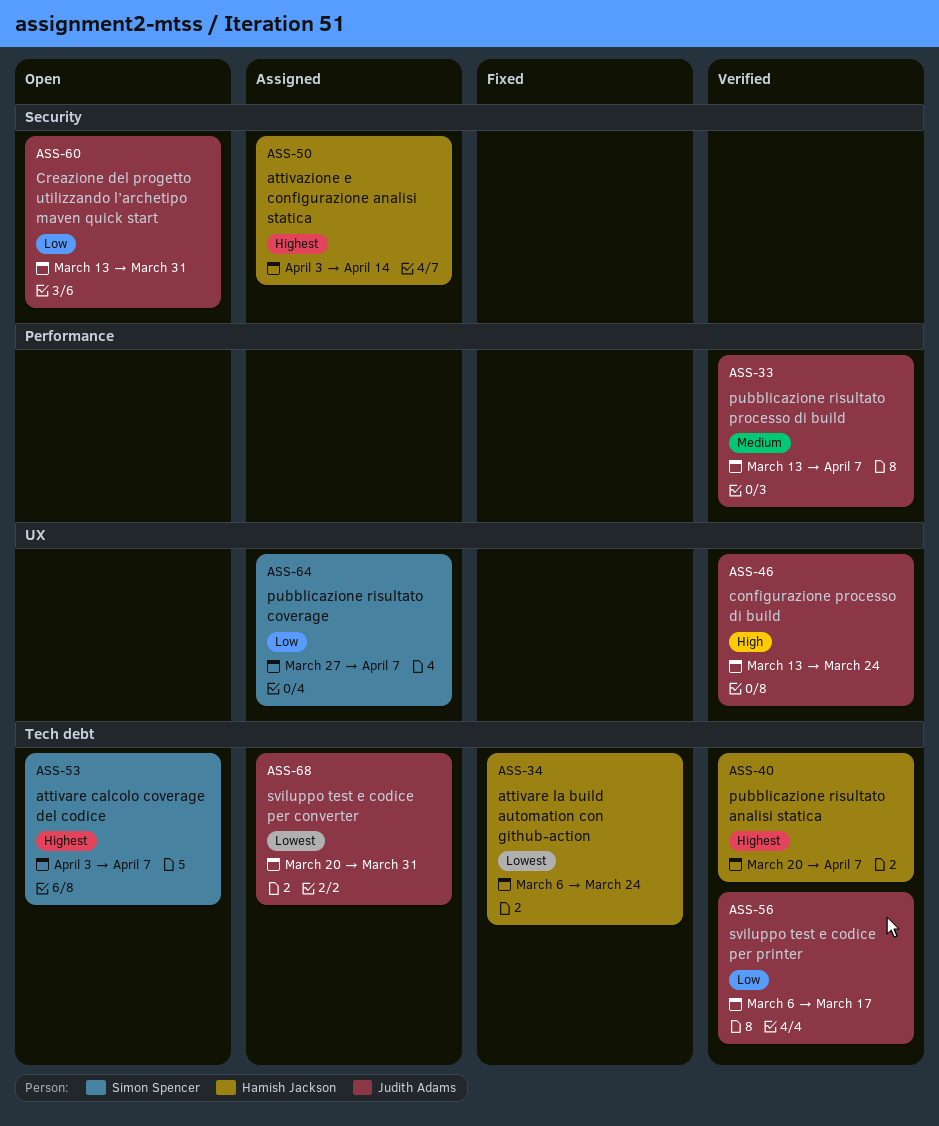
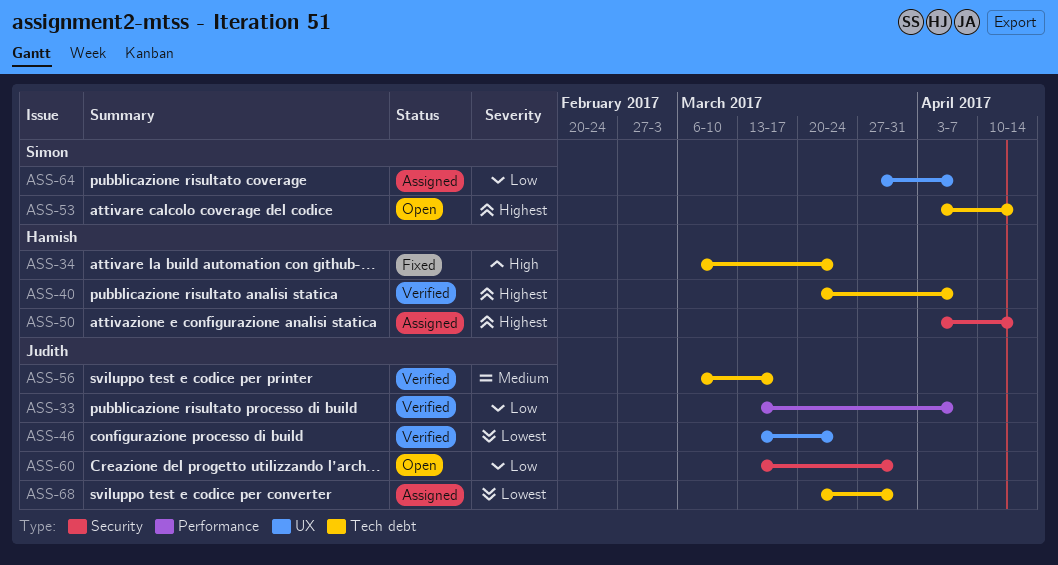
ASS-33, priority: Medium -> Low
ASS-34, priority: Lowest -> High
ASS-46, priority: High -> Lowest
ASS-53, due: Apr 7 -> Apr 14
ASS-56, priority: Low -> Medium

